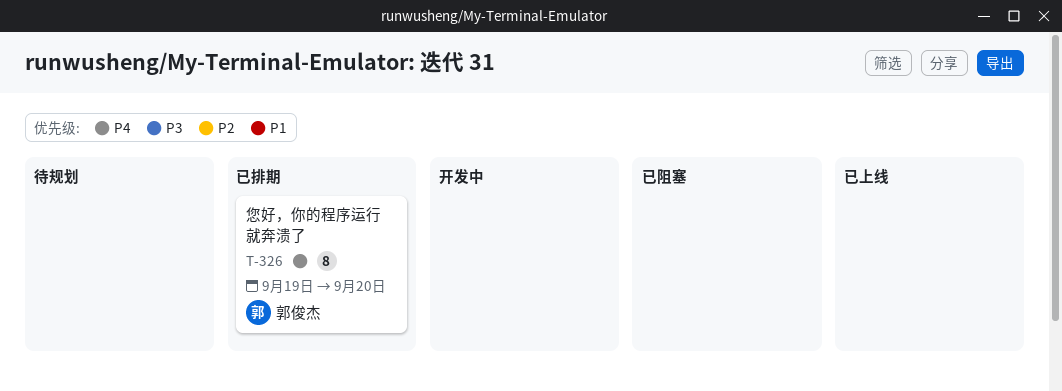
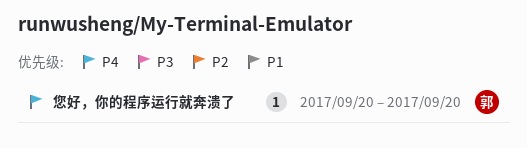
您好，你的程序运行就奔溃了, estimate: 8 -> 1
您好，你的程序运行就奔溃了, start: Sep 19 -> Sep 20

